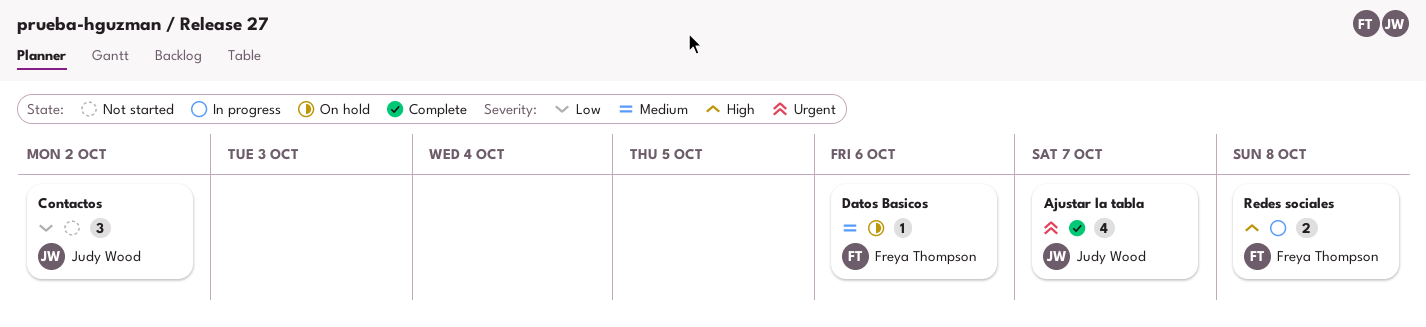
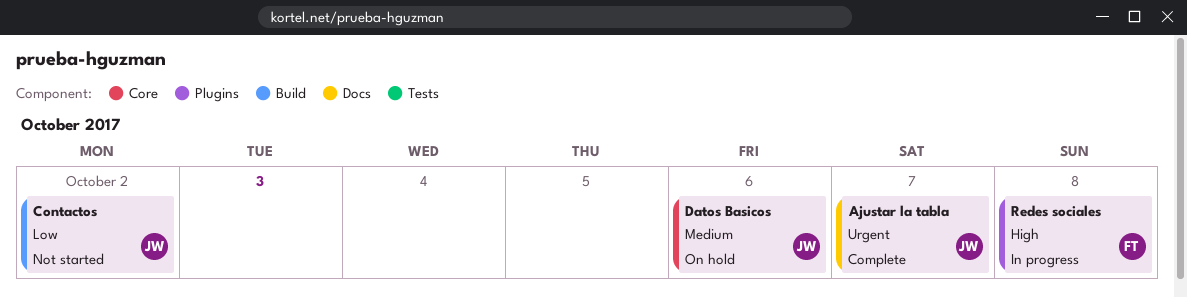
Datos Basicos, owner: Freya Thompson -> Judy Wood

